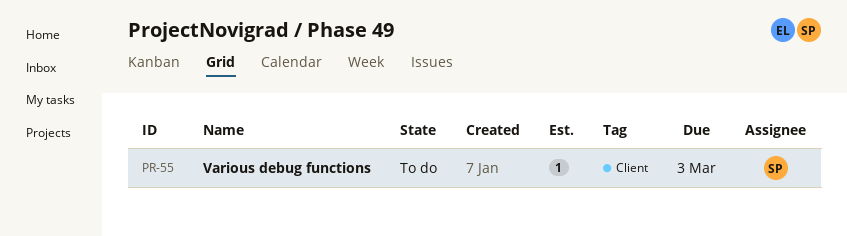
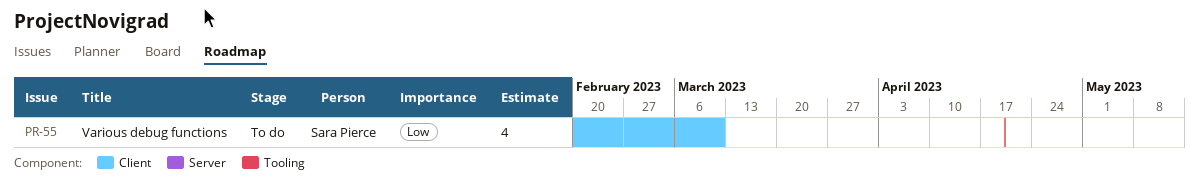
PR-55, estimate: 1 -> 4
PR-55, due: Mar 3 -> Mar 10

